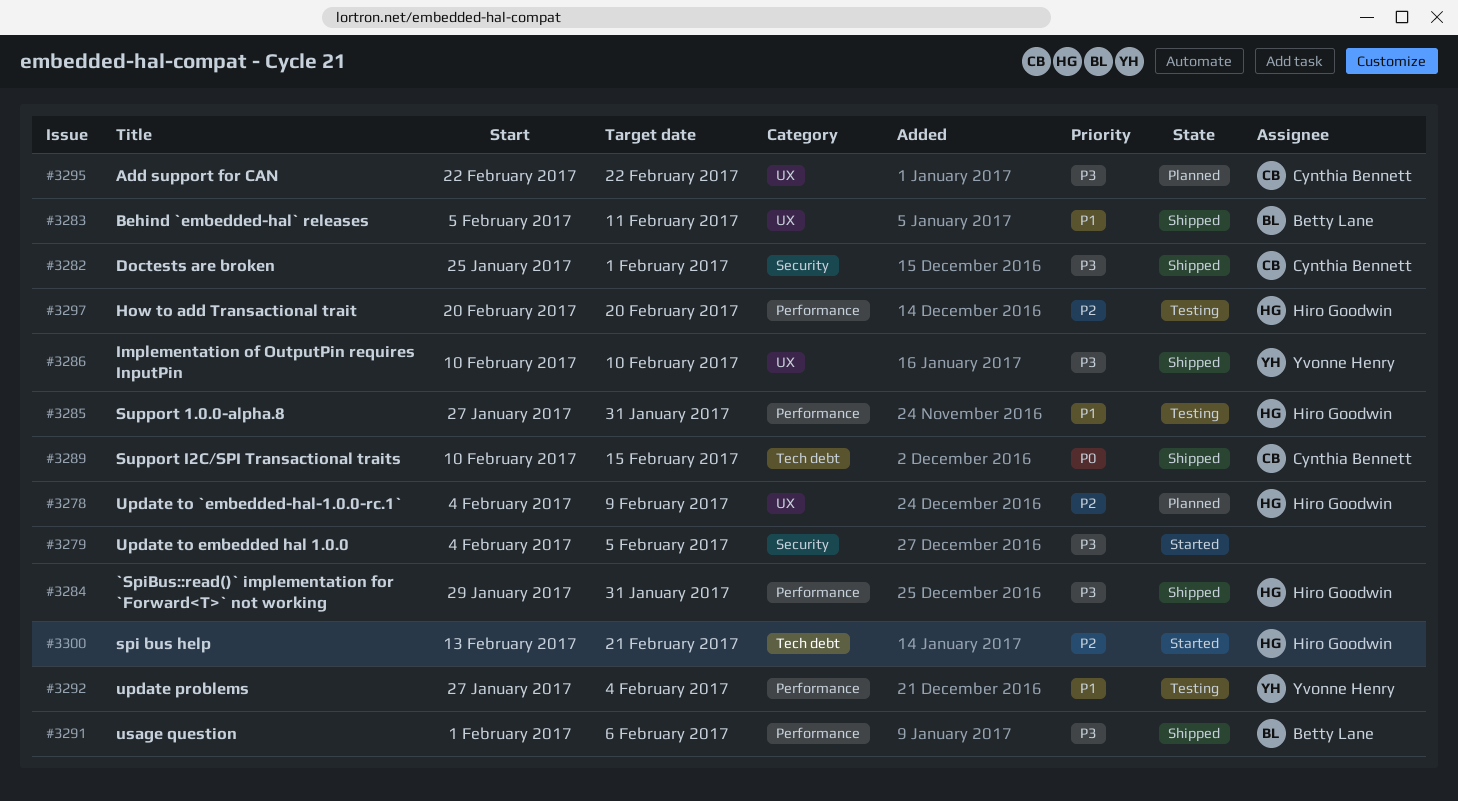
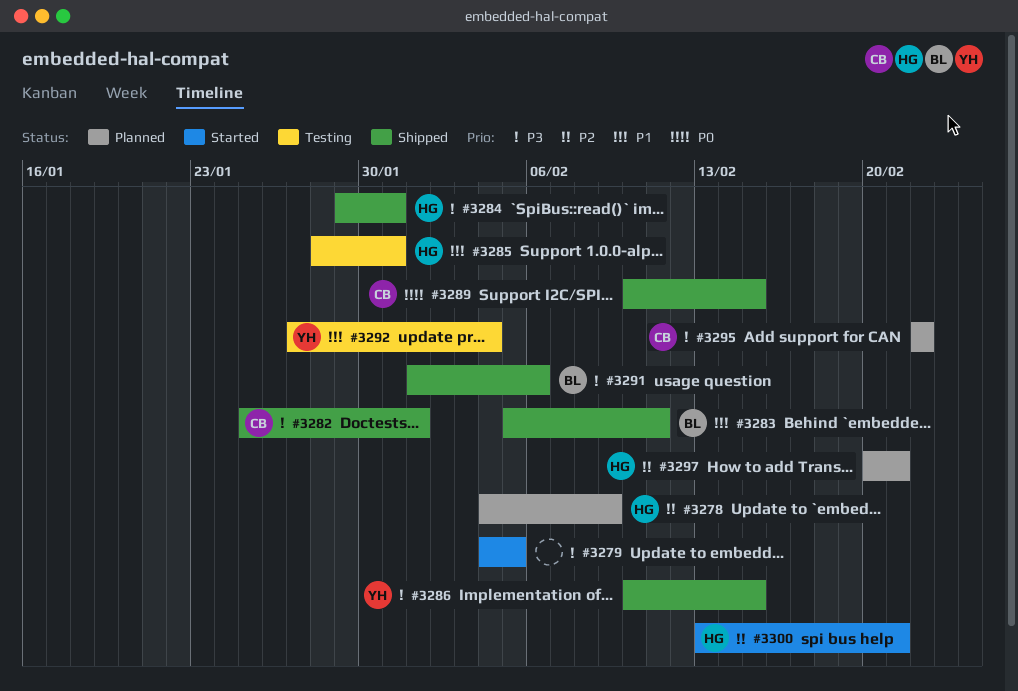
#3285, start: Jan 27 -> Jan 28
#3286, due: Feb 10 -> Feb 15
#3297, status: Testing -> Planned
#3297, due: Feb 20 -> Feb 21

